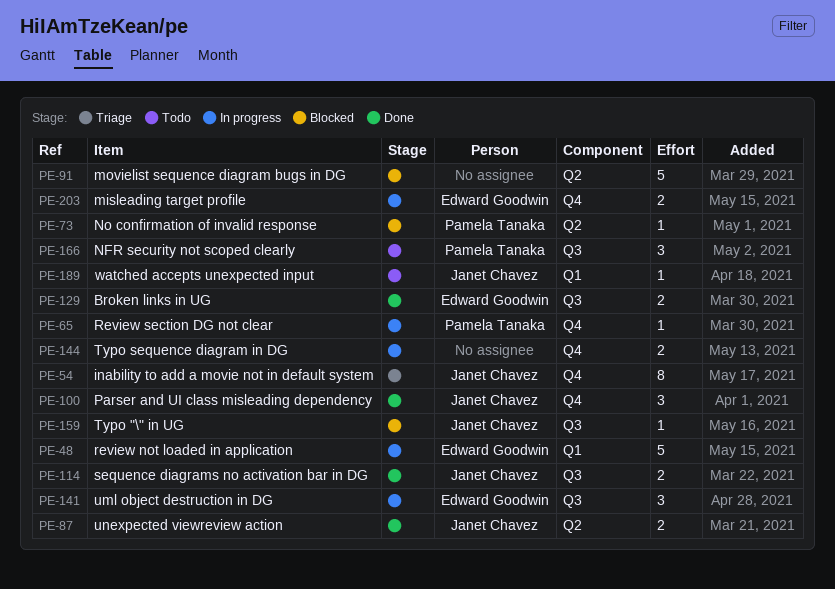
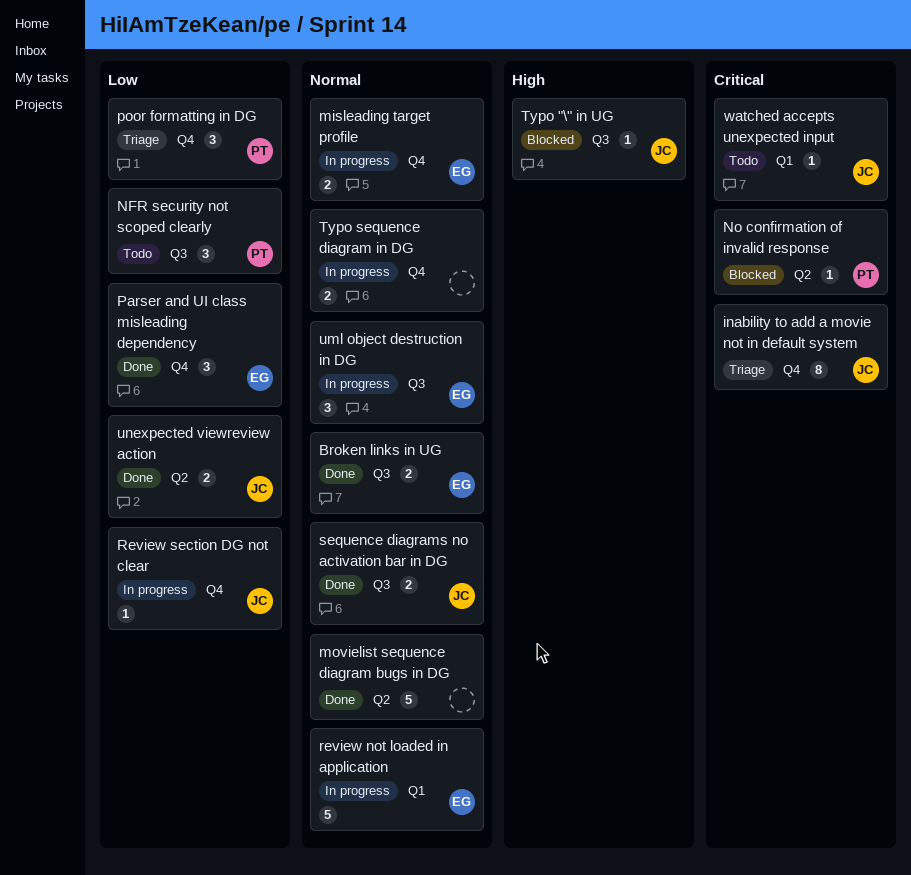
movielist sequence diagram bugs in DG, status: Blocked -> Done
Parser and UI class misleading dependency, owner: Janet Chavez -> Edward Goodwin
poor formatting in DG: none -> present
Review section DG not clear, owner: Pamela Tanaka -> Janet Chavez

